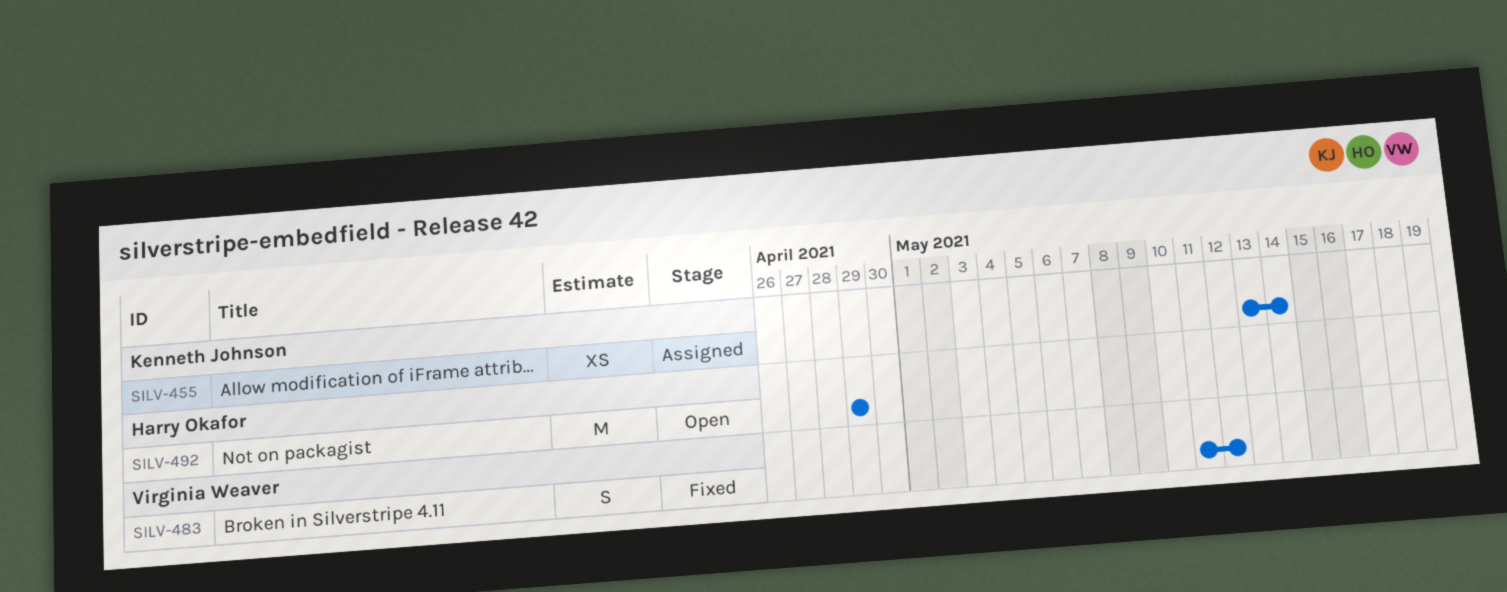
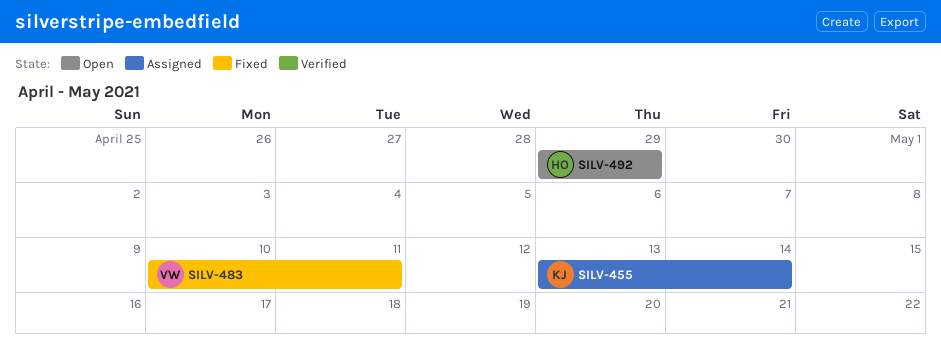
SILV-483, start: May 11 -> May 10
SILV-483, due: May 12 -> May 11

